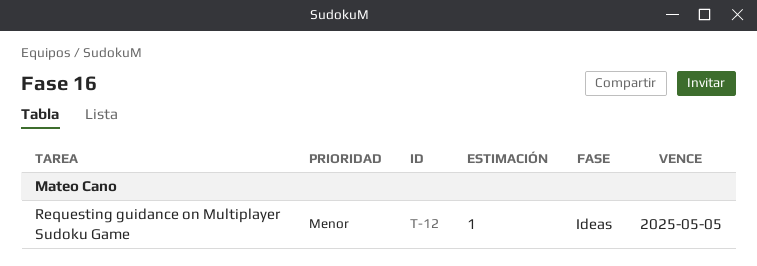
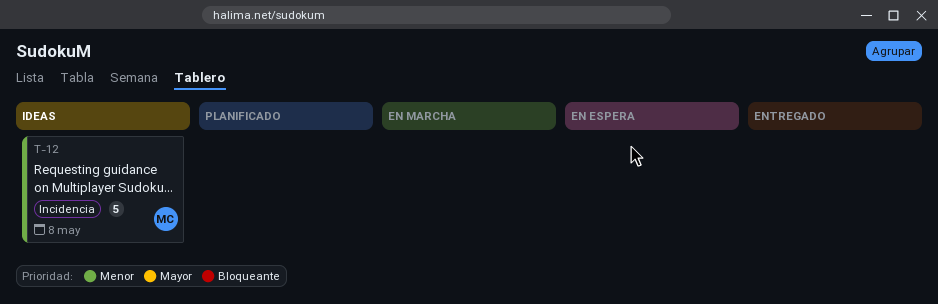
T-12, estimate: 1 -> 5
T-12, due: May 5 -> May 8

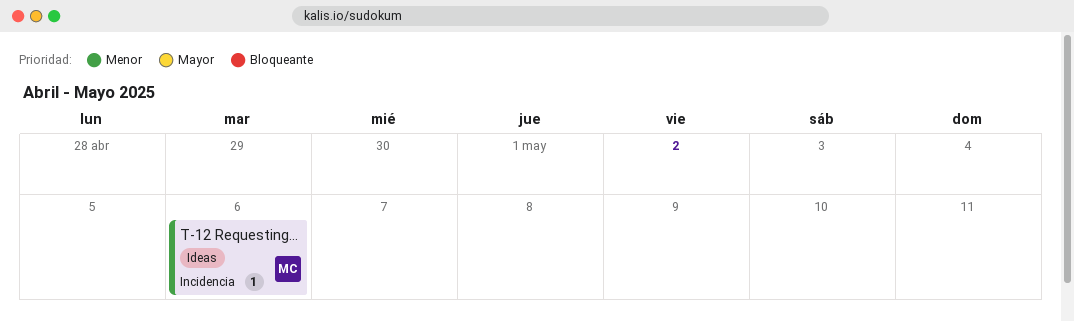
T-12, estimate: 5 -> 1
T-12, due: May 8 -> May 6

